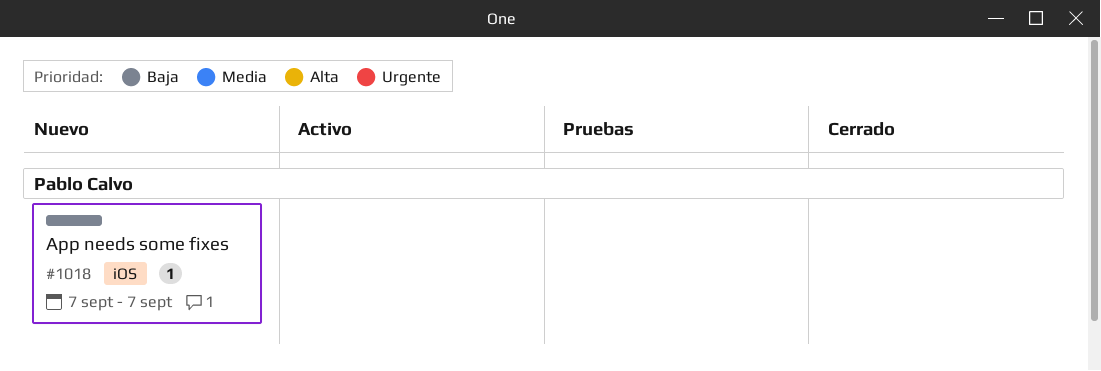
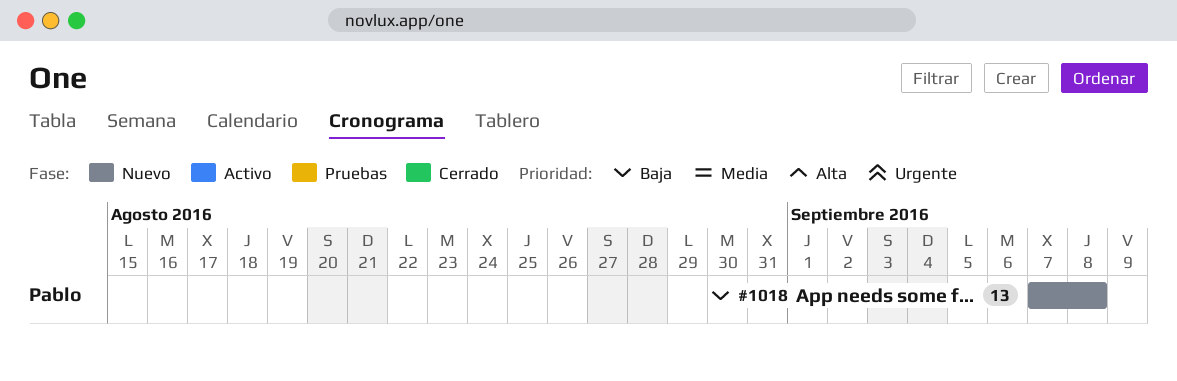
#1018, estimate: 1 -> 13
#1018, due: Sep 7 -> Sep 8

